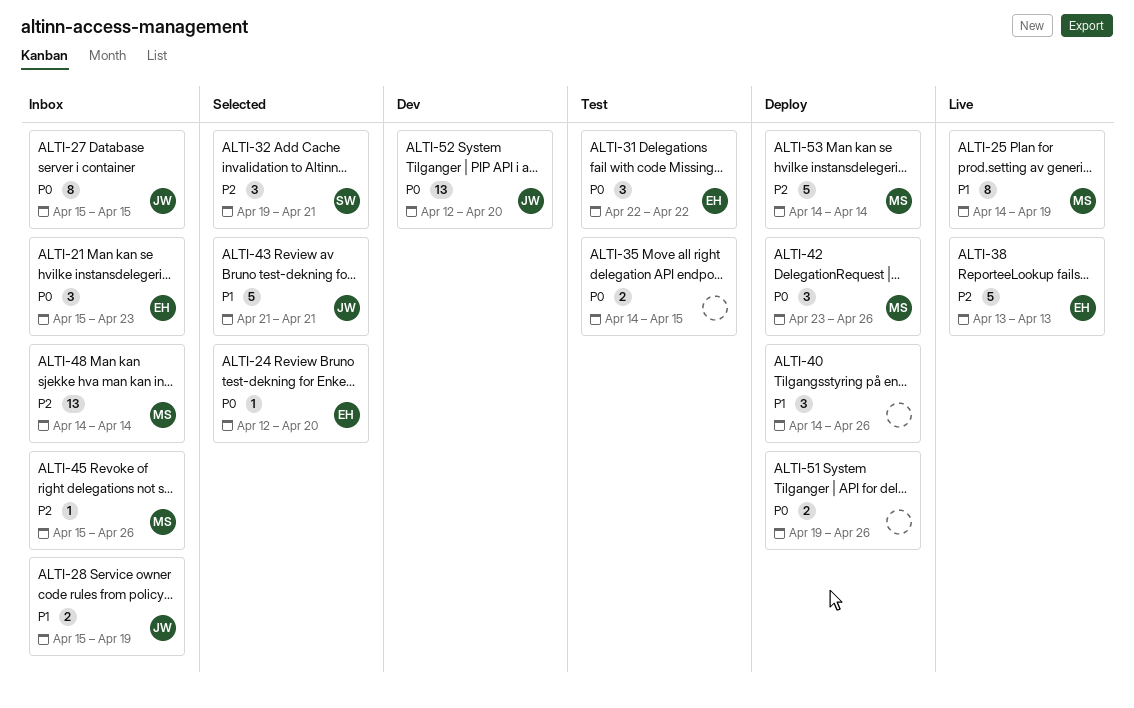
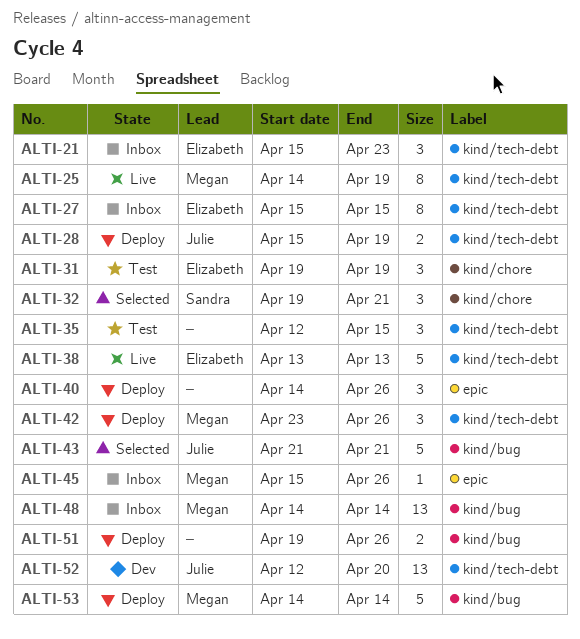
ALTI-24: present -> none
ALTI-27, owner: Julie -> Elizabeth
ALTI-28, status: Inbox -> Deploy
ALTI-31, start: Apr 22 -> Apr 19
ALTI-31, due: Apr 22 -> Apr 19
ALTI-35, estimate: 2 -> 3
ALTI-35, start: Apr 14 -> Apr 12

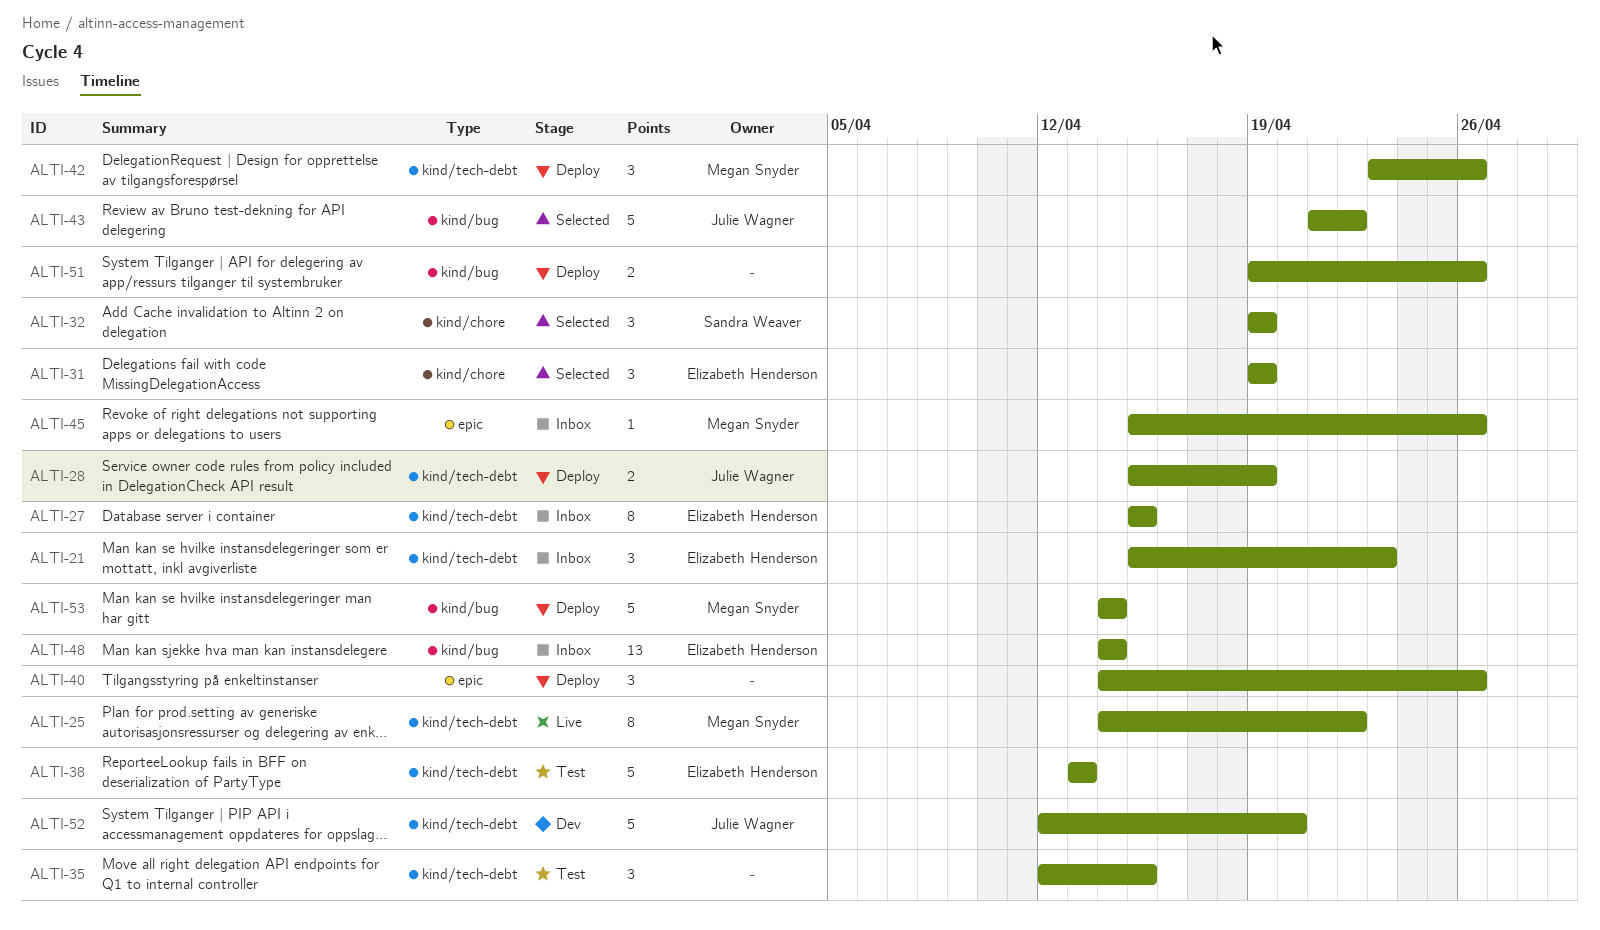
ALTI-25, due: Apr 19 -> Apr 22
ALTI-31, status: Test -> Selected
ALTI-32, due: Apr 21 -> Apr 19
ALTI-38, status: Live -> Test
ALTI-43, due: Apr 21 -> Apr 22
ALTI-48, owner: Megan Snyder -> Elizabeth Henderson
ALTI-52, estimate: 13 -> 5

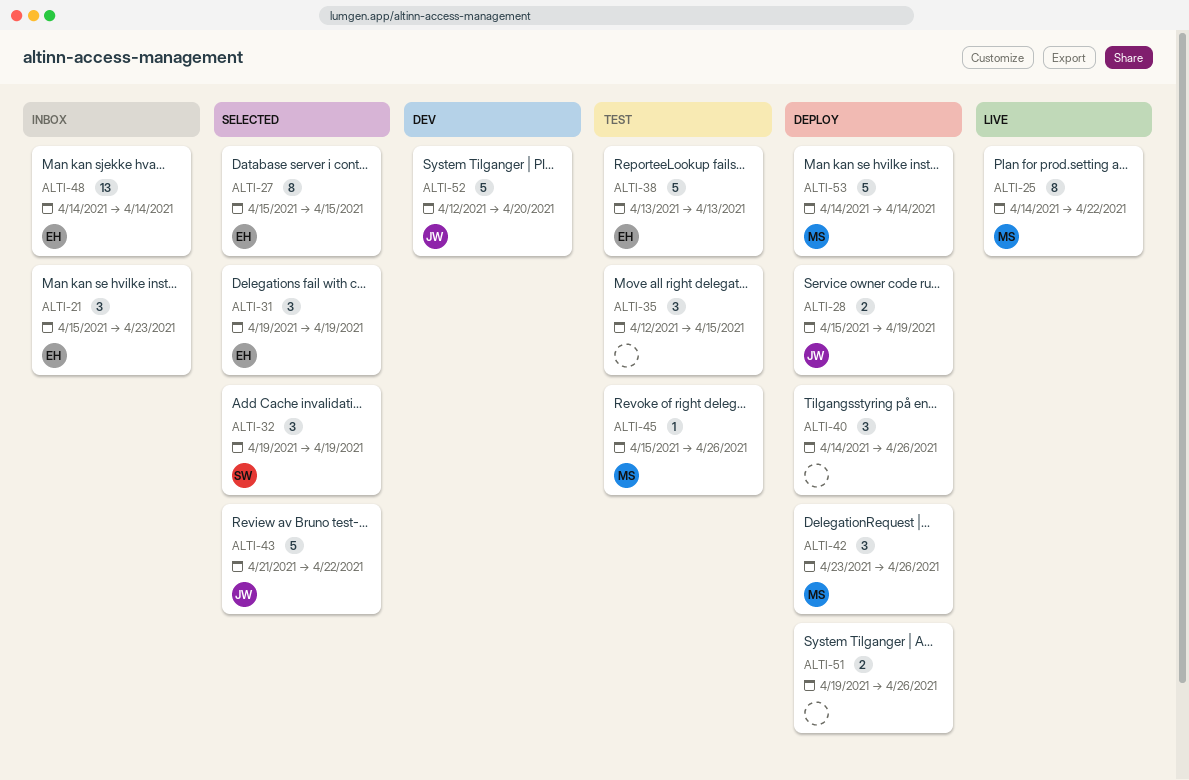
ALTI-27, status: Inbox -> Selected
ALTI-45, status: Inbox -> Test

